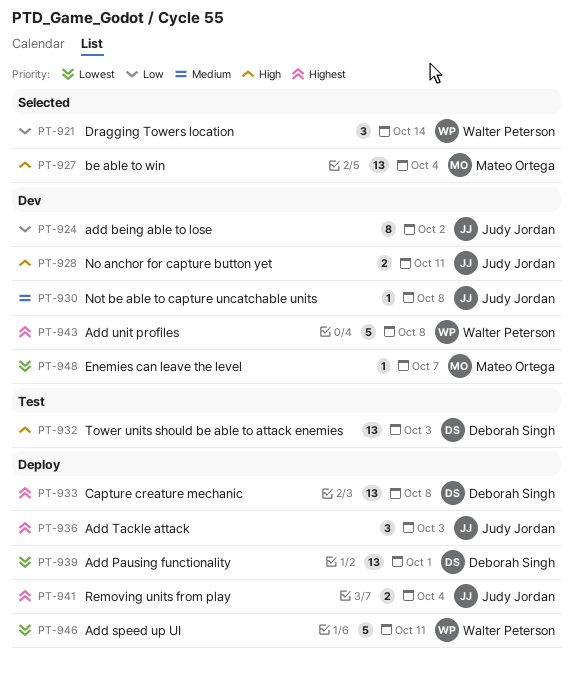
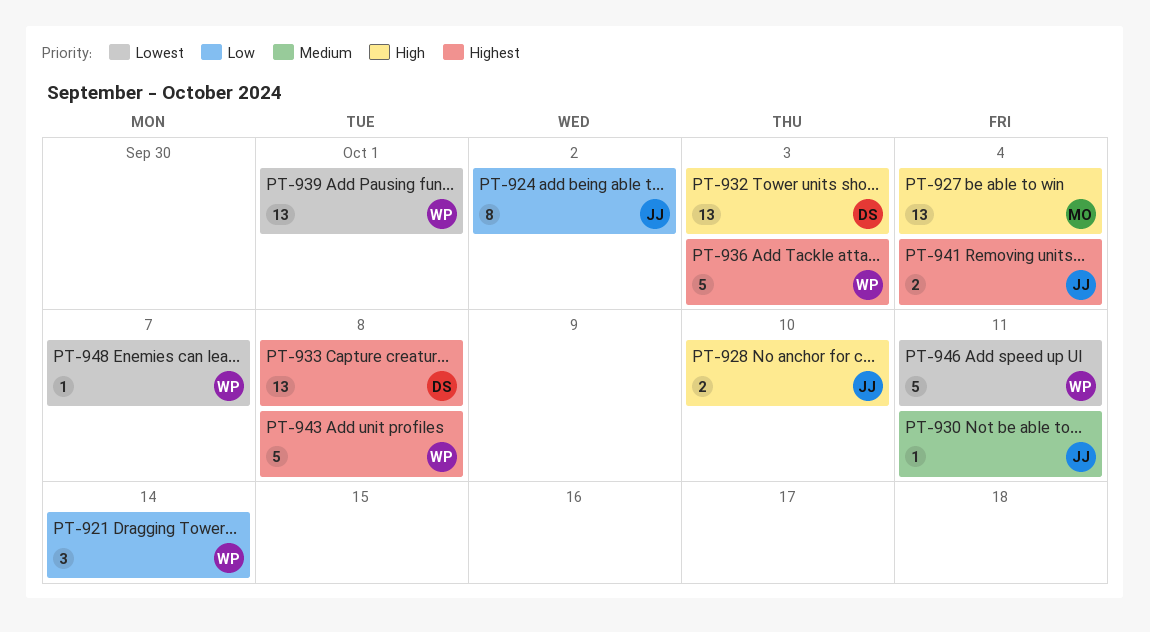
PT-928, due: Oct 11 -> Oct 10
PT-930, due: Oct 8 -> Oct 11
PT-936, owner: Judy Jordan -> Walter Peterson
PT-936, estimate: 3 -> 5
PT-939, owner: Deborah Singh -> Walter Peterson
PT-948, owner: Mateo Ortega -> Walter Peterson

